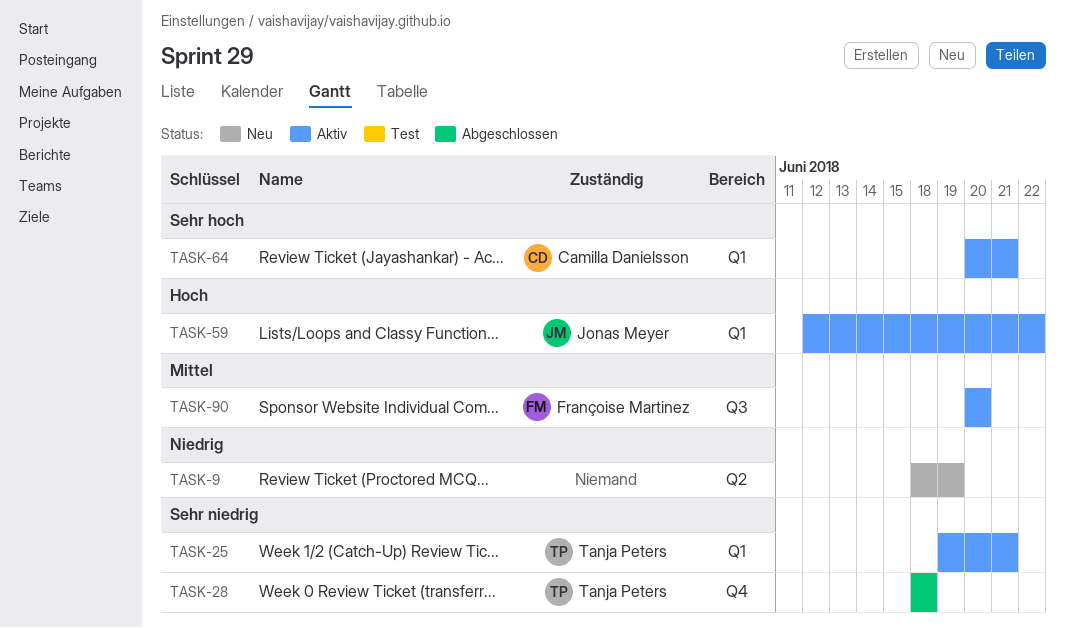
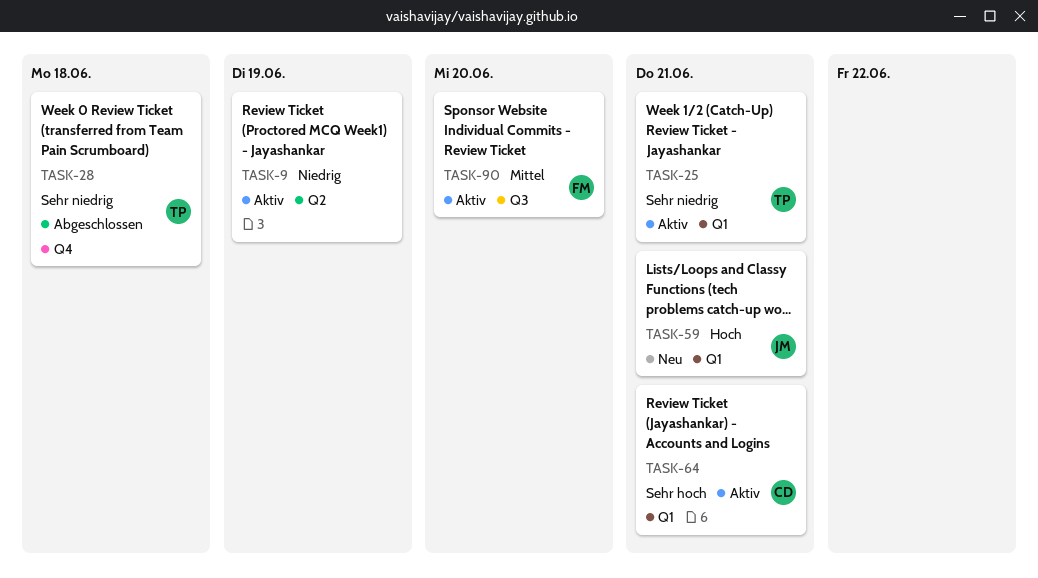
TASK-9, status: Neu -> Aktiv
TASK-59, status: Aktiv -> Neu
TASK-59, due: Jun 22 -> Jun 21

